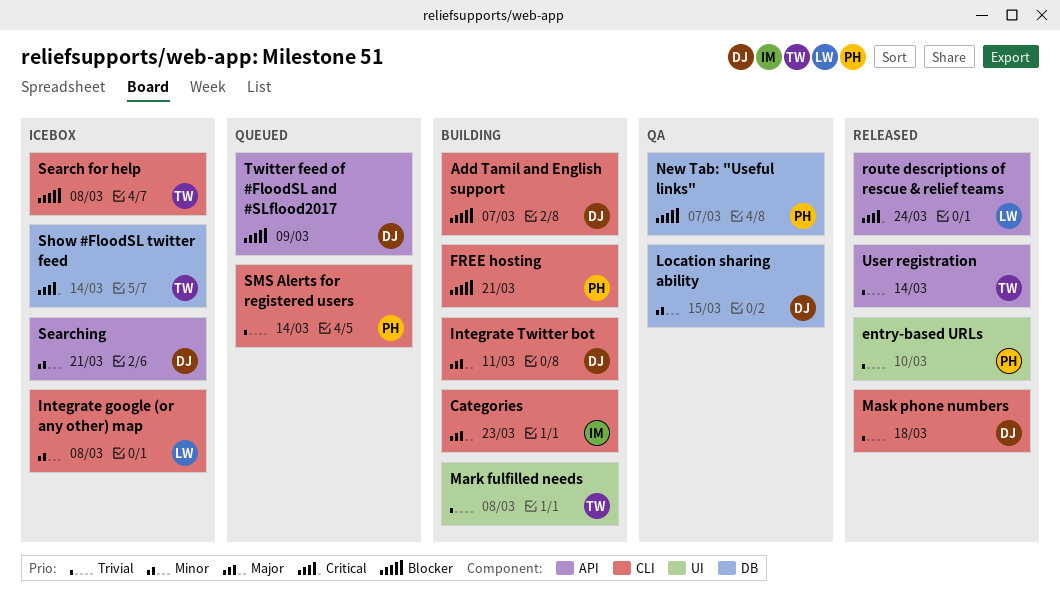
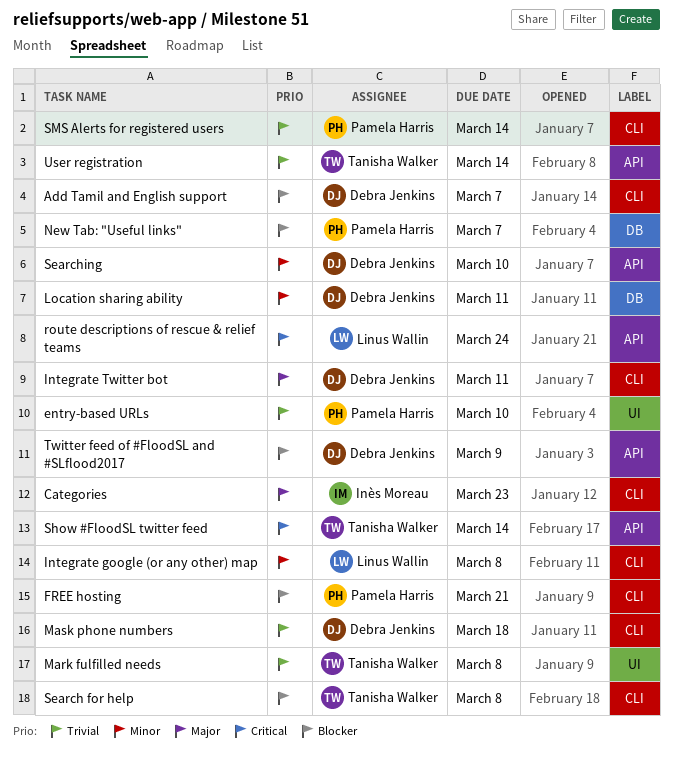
Location sharing ability, due: Mar 15 -> Mar 11
Searching, due: Mar 21 -> Mar 10
Show #FloodSL twitter feed, label: DB -> API

